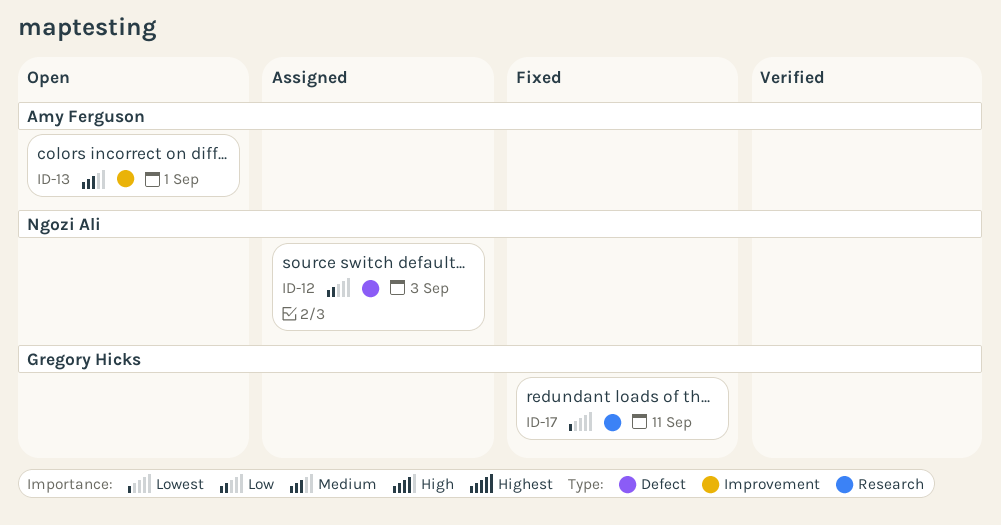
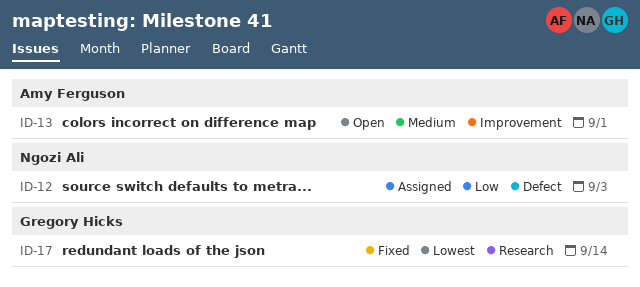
ID-17, due: Sep 11 -> Sep 14

